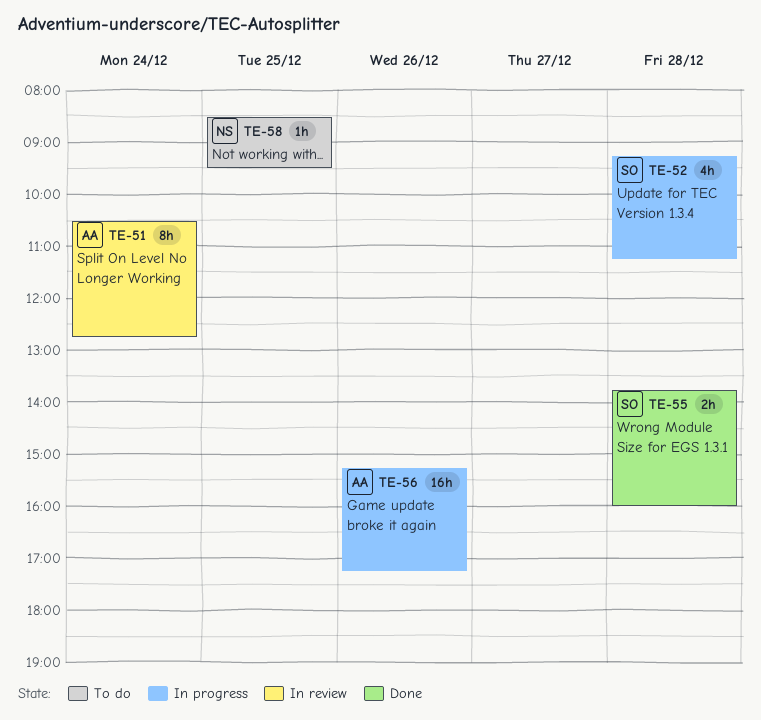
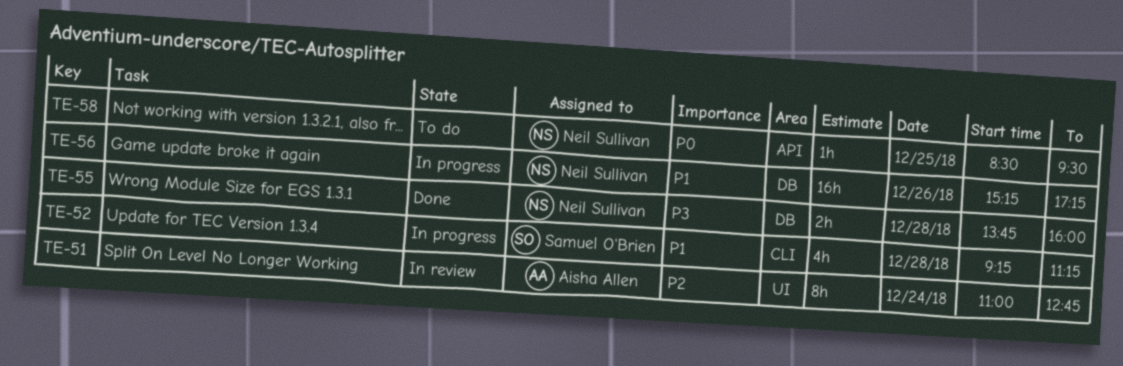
TE-51, begins: 10:30 -> 11:00
TE-55, owner: Samuel O'Brien -> Neil Sullivan
TE-56, owner: Aisha Allen -> Neil Sullivan

